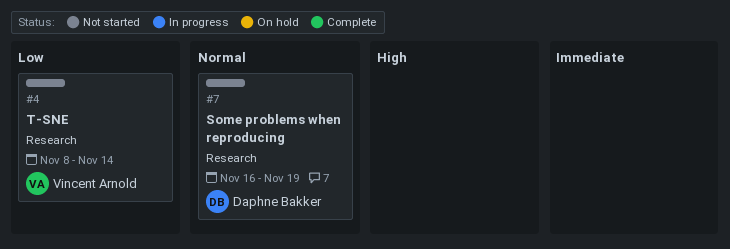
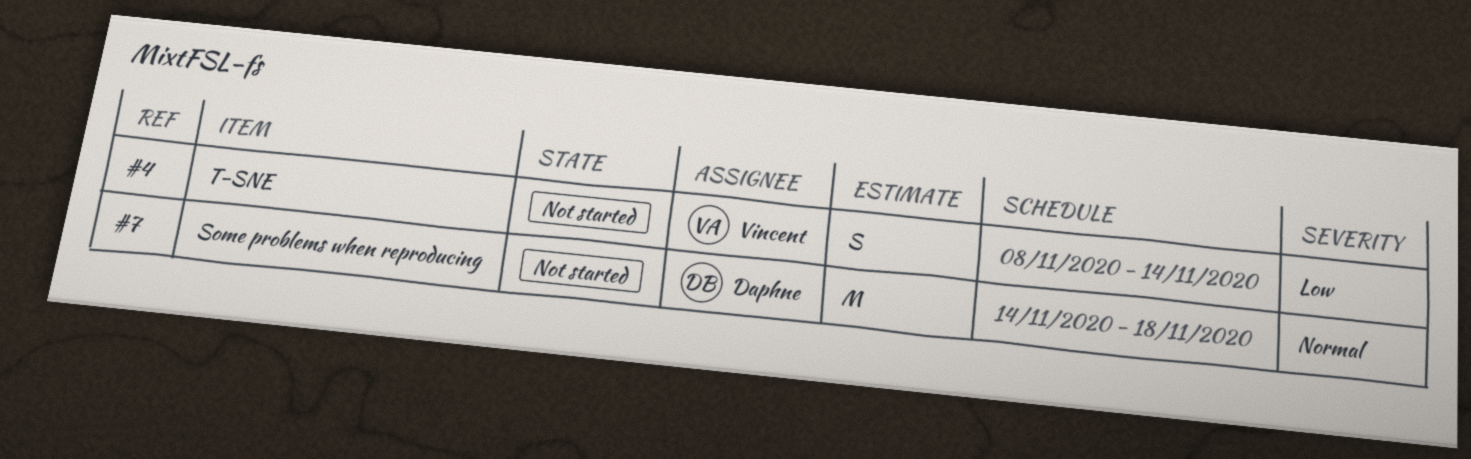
#7, start: Nov 16 -> Nov 14
#7, due: Nov 19 -> Nov 18

